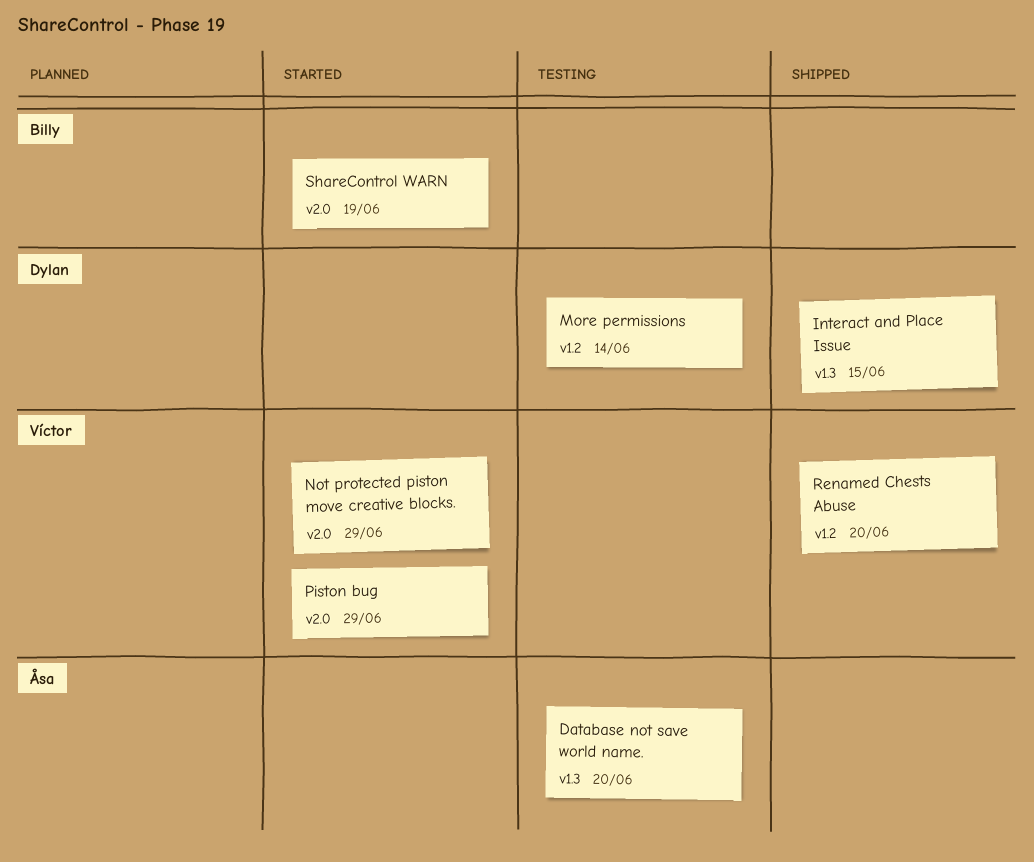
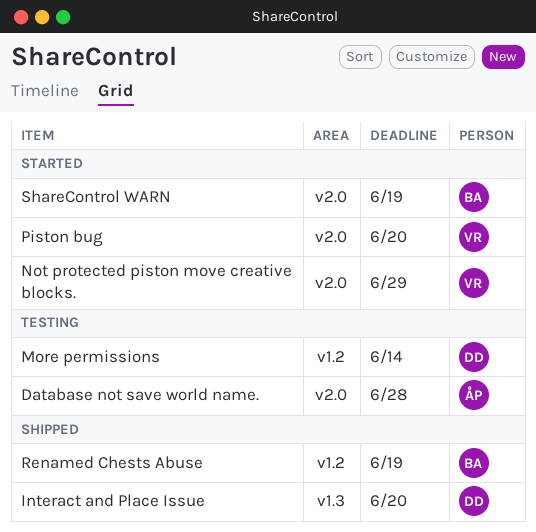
Database not save world name., label: v1.3 -> v2.0
Database not save world name., due: Jun 20 -> Jun 28
Interact and Place Issue, due: Jun 15 -> Jun 20
Piston bug, due: Jun 29 -> Jun 20
Renamed Chests Abuse, owner: Víctor -> Billy
Renamed Chests Abuse, due: Jun 20 -> Jun 19

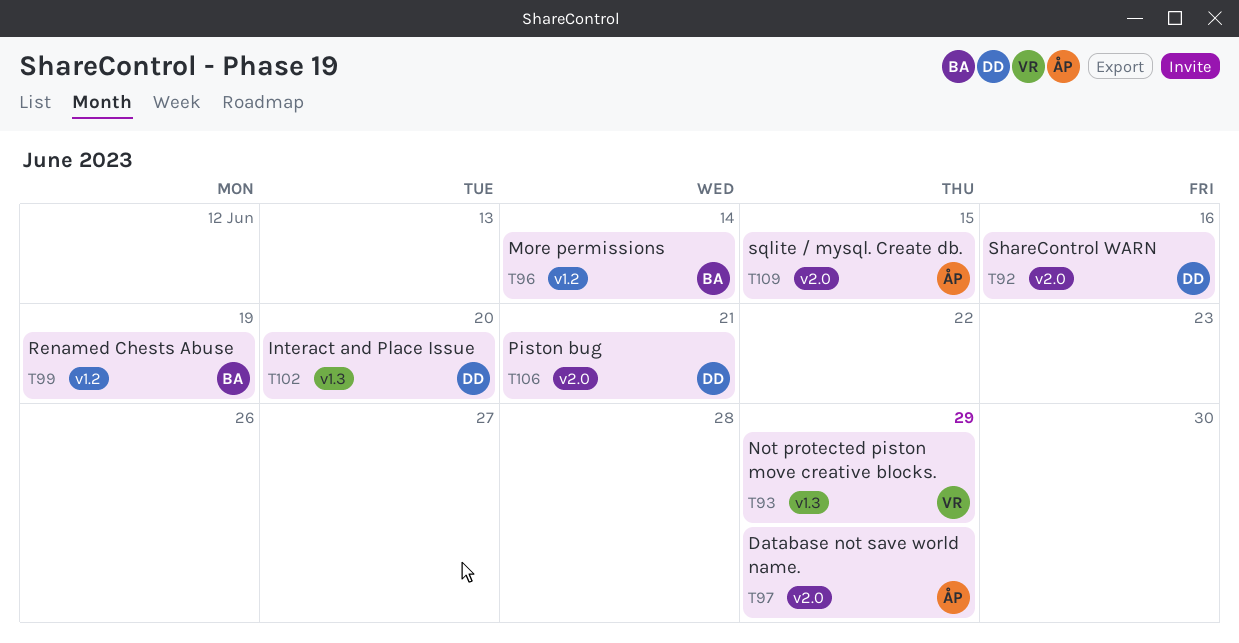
Database not save world name., due: Jun 28 -> Jun 29
More permissions, owner: DD -> BA
Not protected piston move creative blocks., label: v2.0 -> v1.3
Piston bug, owner: VR -> DD
Piston bug, due: Jun 20 -> Jun 21
ShareControl WARN, owner: BA -> DD
ShareControl WARN, due: Jun 19 -> Jun 16
sqlite / mysql. Create db.: none -> present

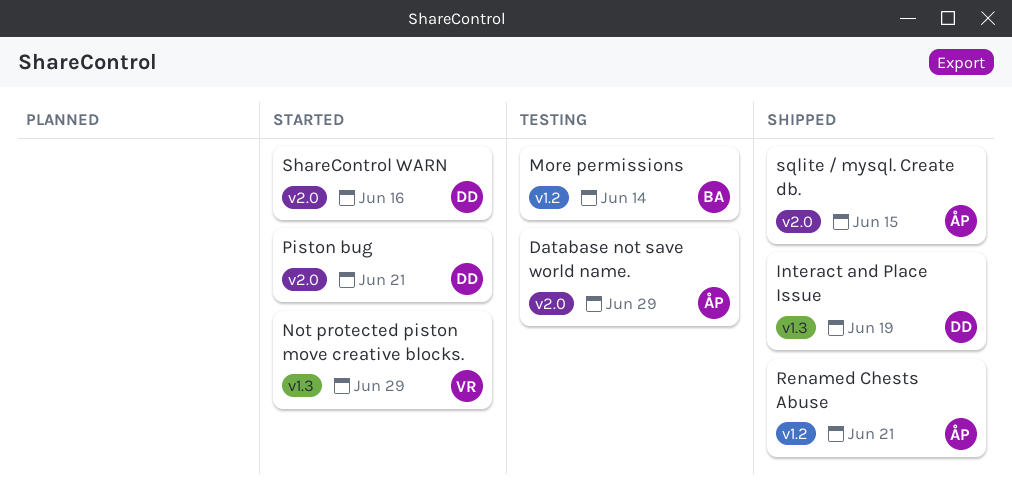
Interact and Place Issue, due: Jun 20 -> Jun 19
Renamed Chests Abuse, owner: BA -> ÅP
Renamed Chests Abuse, due: Jun 19 -> Jun 21

